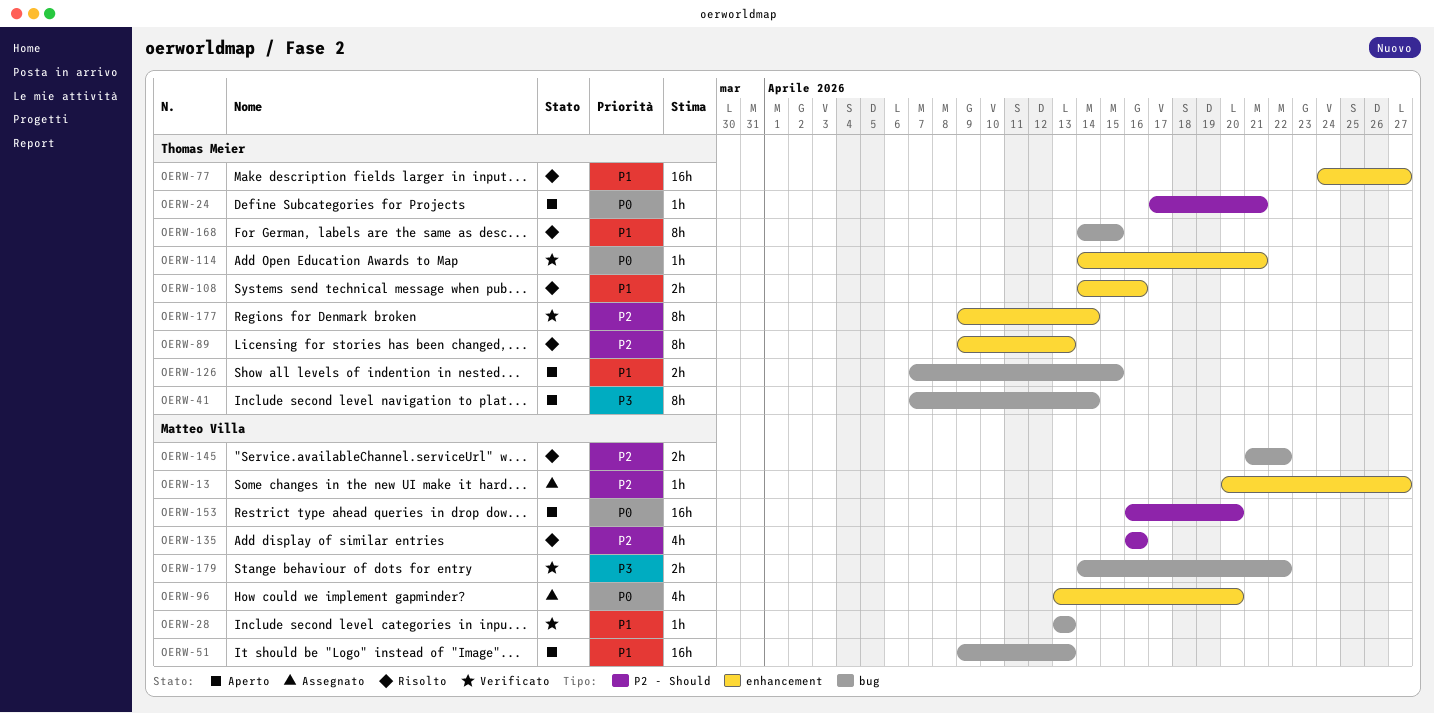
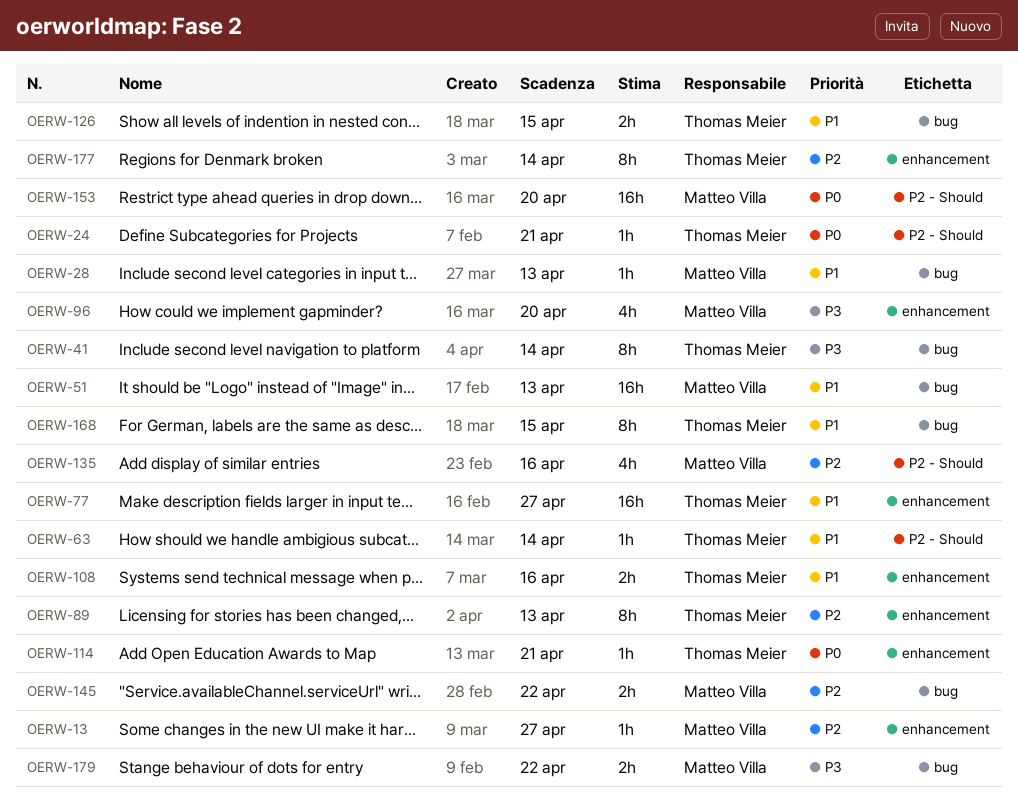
OERW-63: none -> present
OERW-96, priority: P0 -> P3

